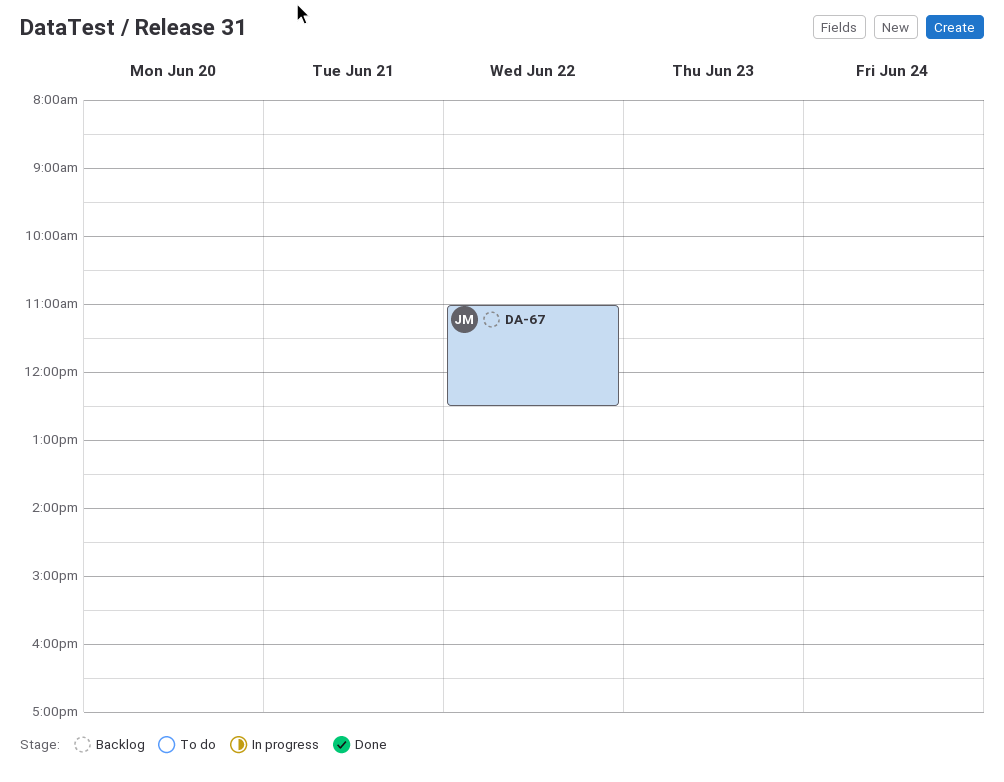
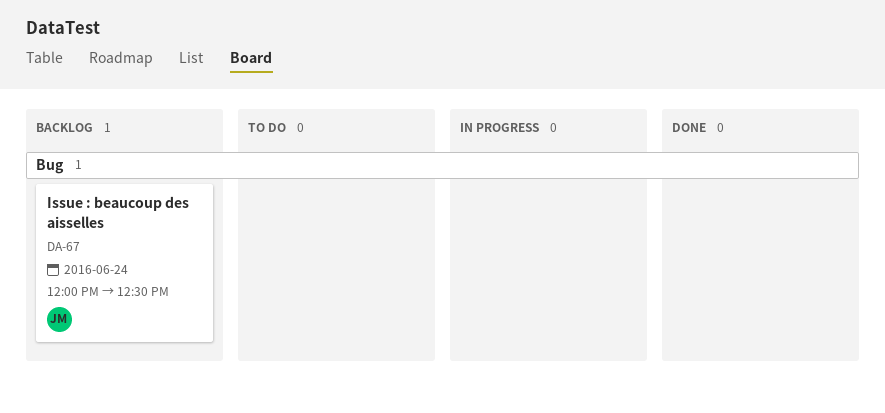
DA-67, day: Jun 22 -> Jun 24
DA-67, begins: 11:00 -> 12:00

